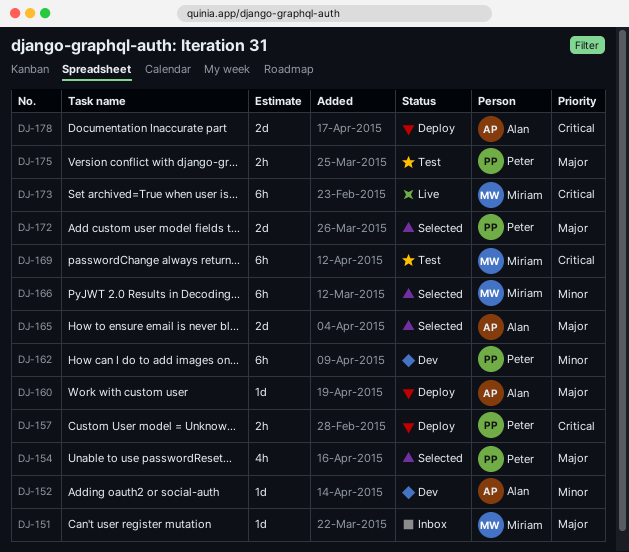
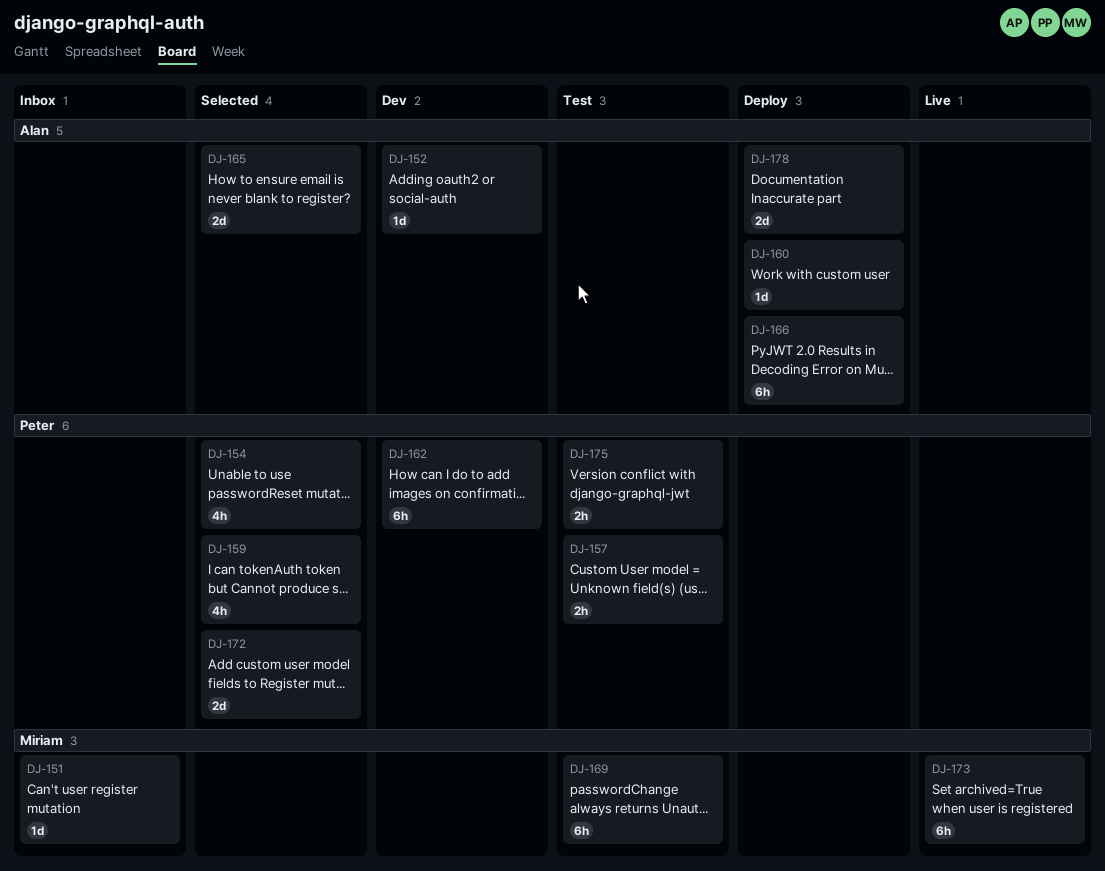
DJ-157, status: Deploy -> Test
DJ-159: none -> present
DJ-166, status: Selected -> Deploy
DJ-166, owner: Miriam -> Alan

